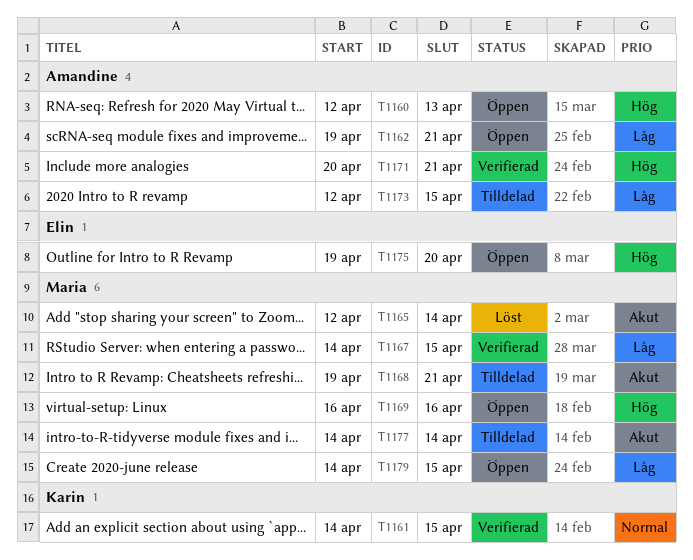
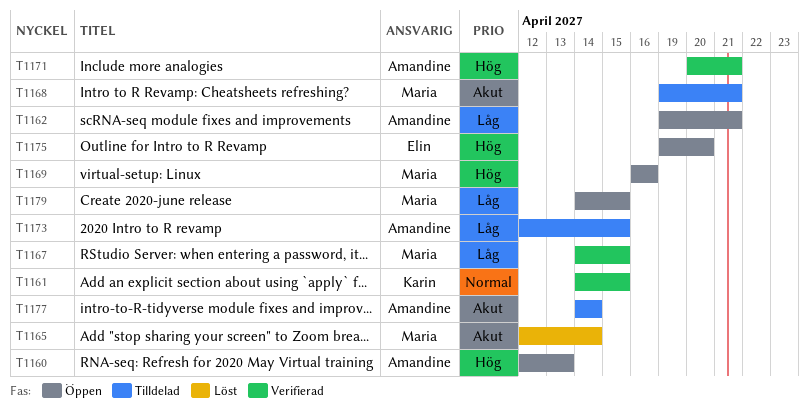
T1177, owner: Maria -> Amandine

